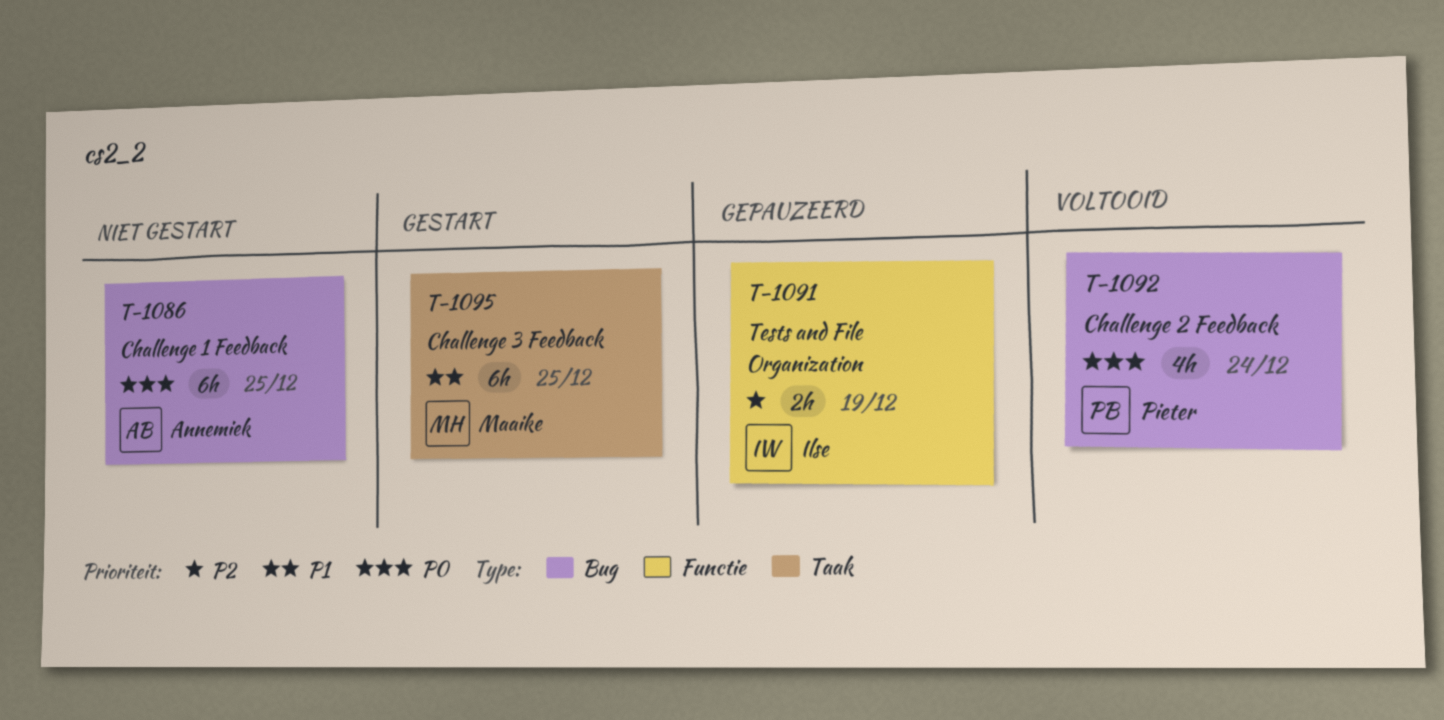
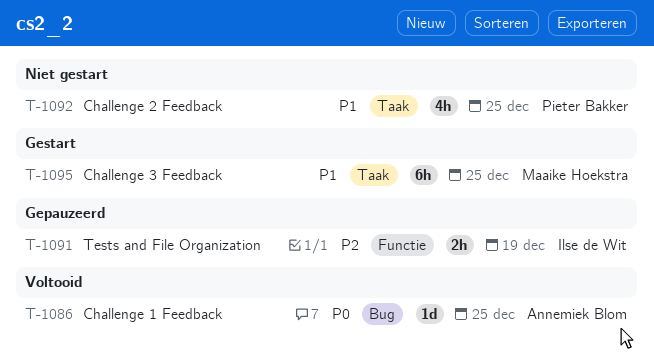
T-1086, status: Niet gestart -> Voltooid
T-1086, estimate: 6h -> 1d
T-1092, status: Voltooid -> Niet gestart
T-1092, priority: P0 -> P1
T-1092, label: Bug -> Taak
T-1092, due: Dec 24 -> Dec 25

